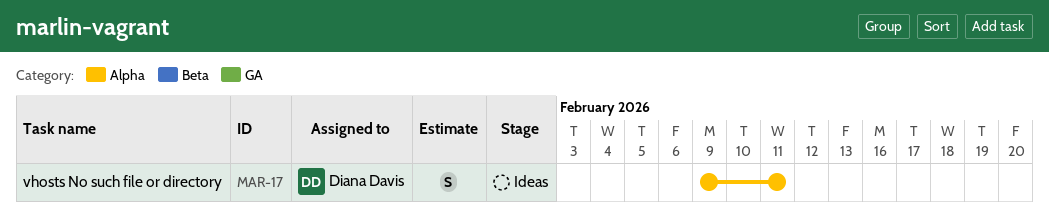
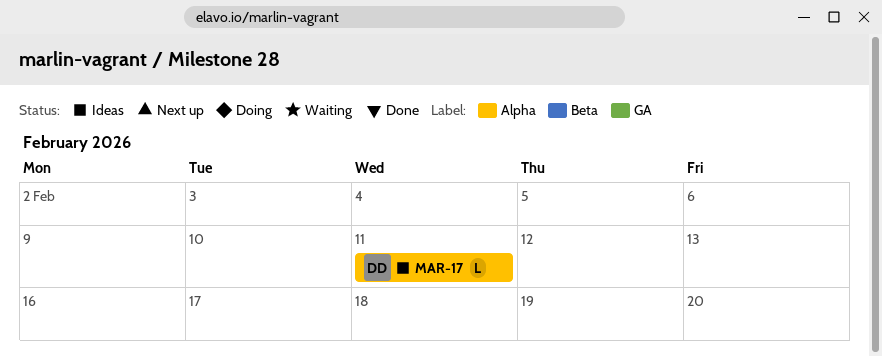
MAR-17, estimate: S -> L
MAR-17, start: Feb 9 -> Feb 11

